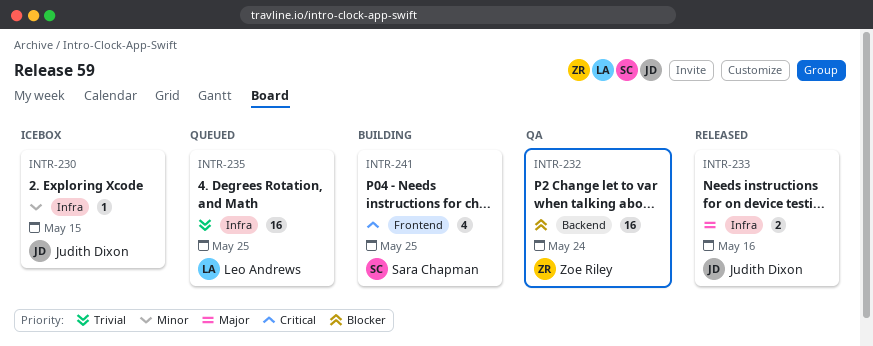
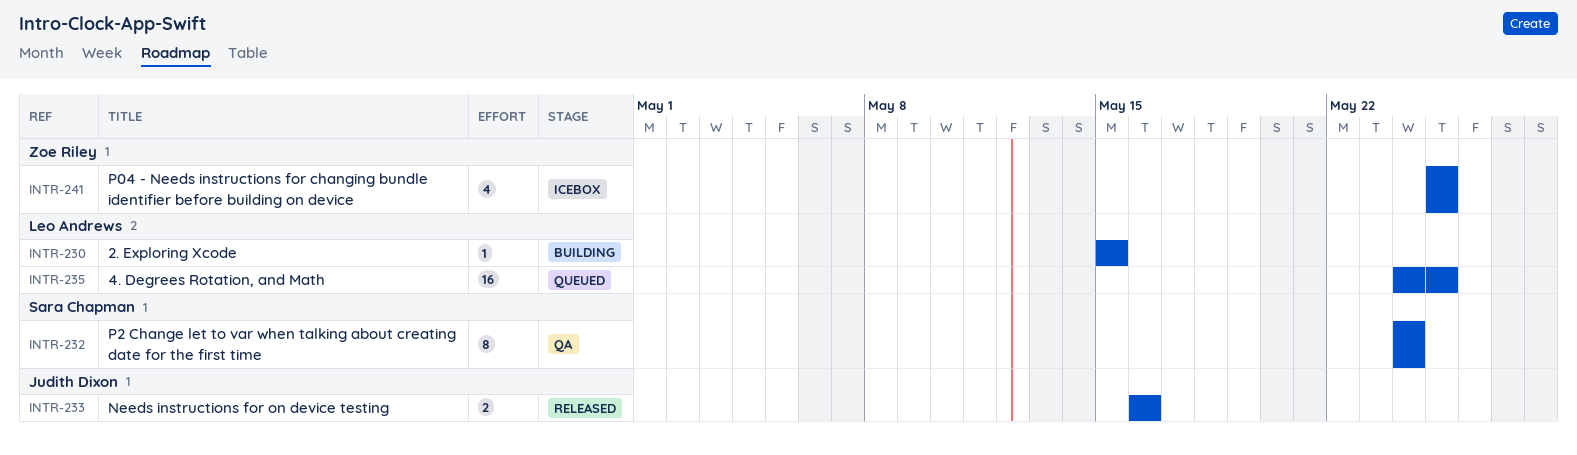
INTR-230, status: Icebox -> Building
INTR-230, owner: Judith Dixon -> Leo Andrews
INTR-232, owner: Zoe Riley -> Sara Chapman
INTR-232, estimate: 16 -> 8
INTR-241, status: Building -> Icebox
INTR-241, owner: Sara Chapman -> Zoe Riley

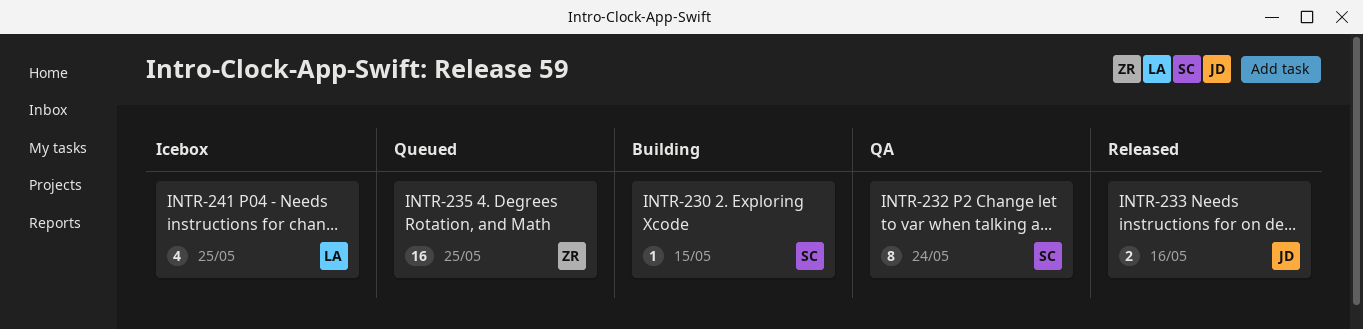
INTR-230, owner: Leo Andrews -> Sara Chapman
INTR-235, owner: Leo Andrews -> Zoe Riley
INTR-241, owner: Zoe Riley -> Leo Andrews

